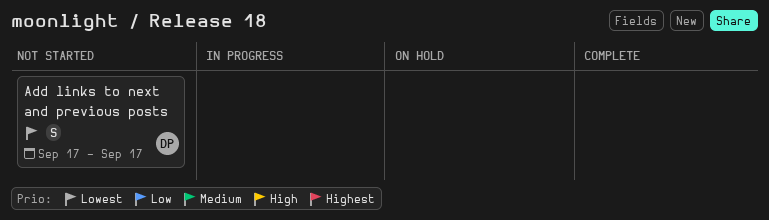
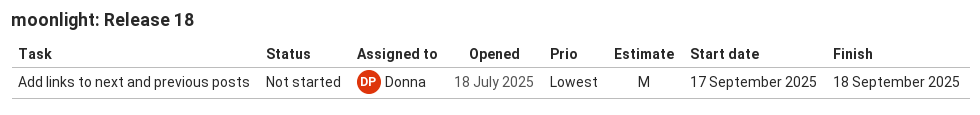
Add links to next and previous posts, estimate: S -> M
Add links to next and previous posts, due: Sep 17 -> Sep 18

